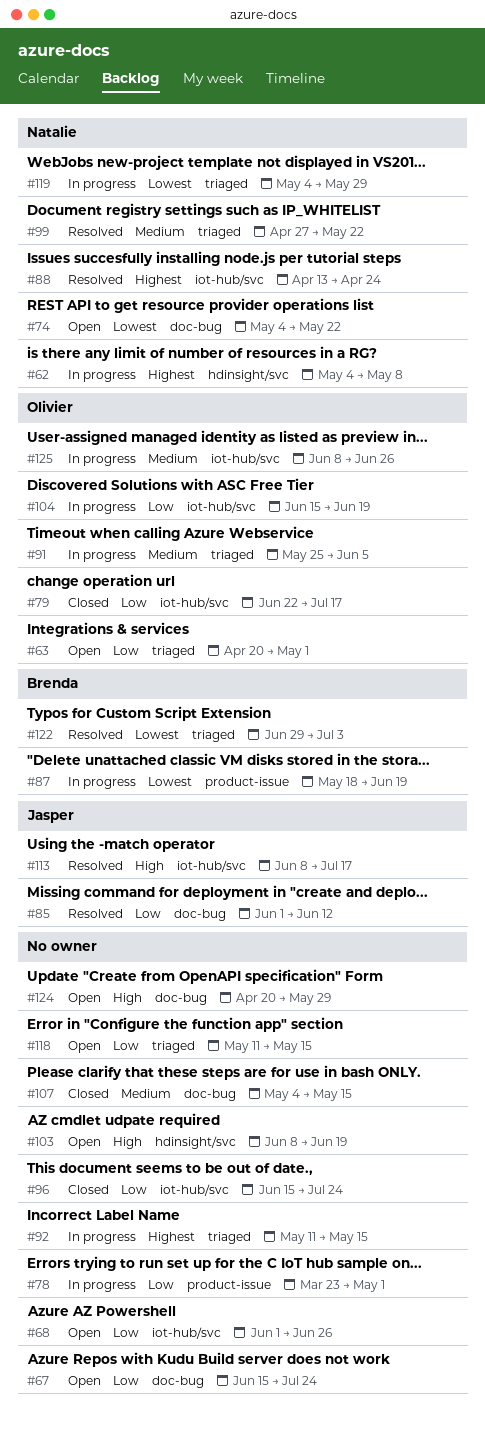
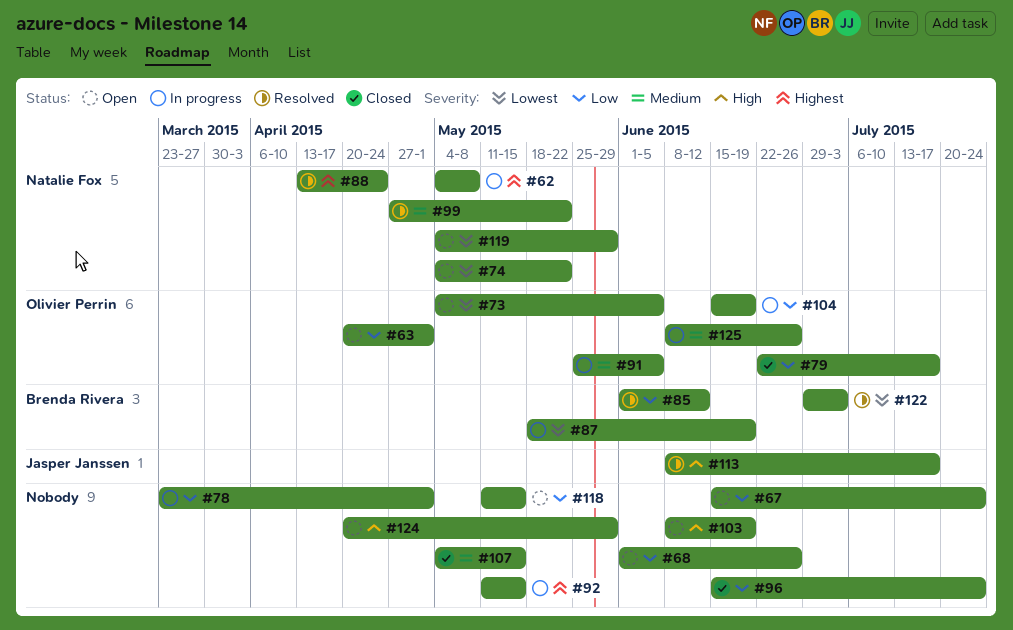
#73: none -> present
#85, owner: Jasper Janssen -> Brenda Rivera
#119, status: In progress -> Open

